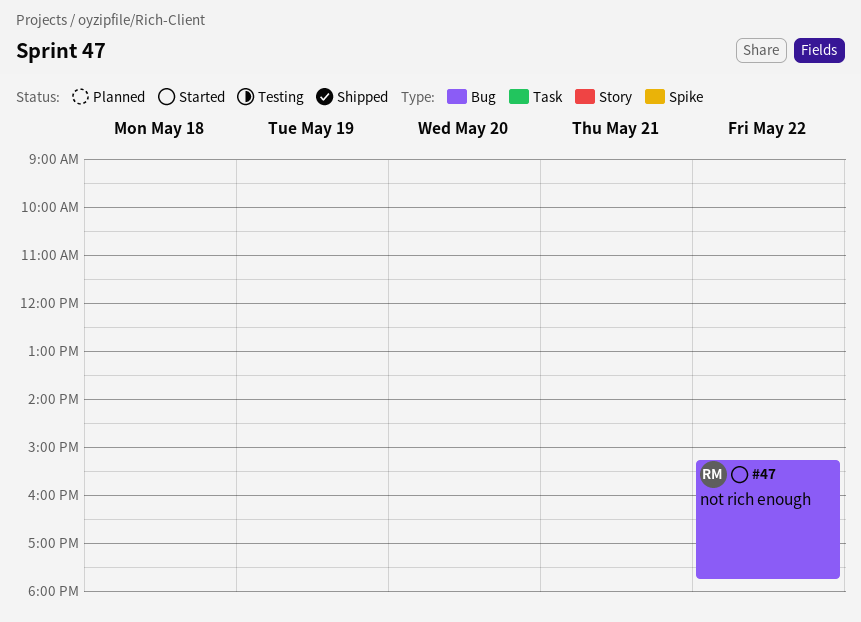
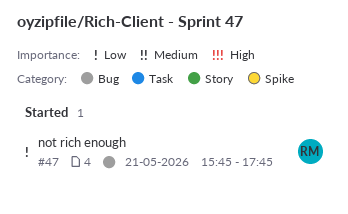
#47, day: May 22 -> May 21
#47, begins: 15:15 -> 15:45

